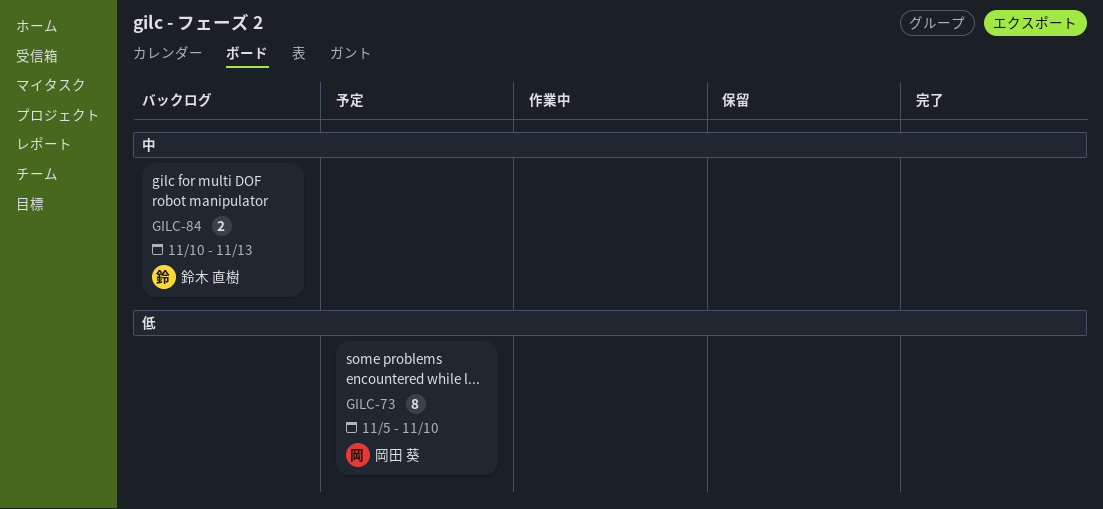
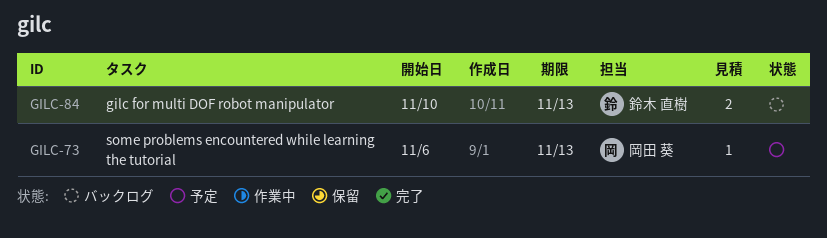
GILC-73, estimate: 8 -> 1
GILC-73, start: Nov 5 -> Nov 6
GILC-73, due: Nov 10 -> Nov 13

